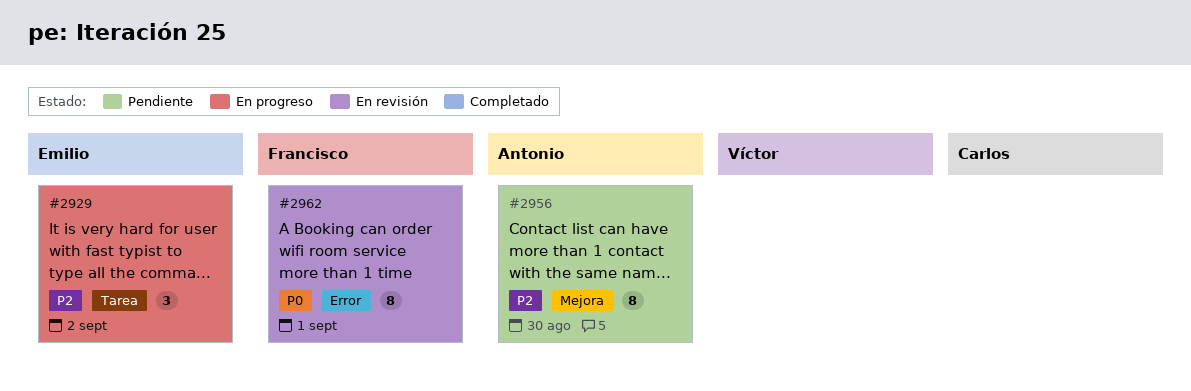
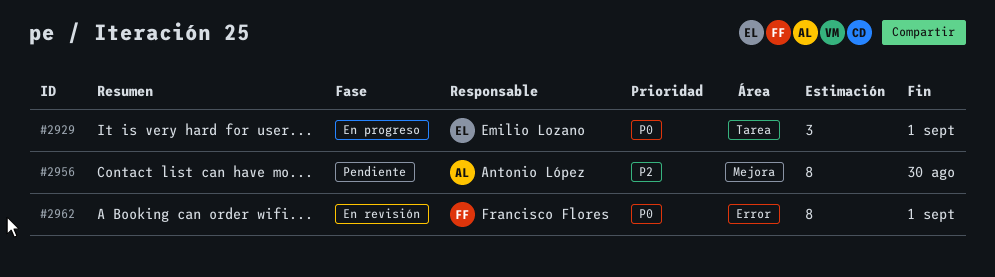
#2929, priority: P2 -> P0
#2929, due: Sep 2 -> Sep 1

